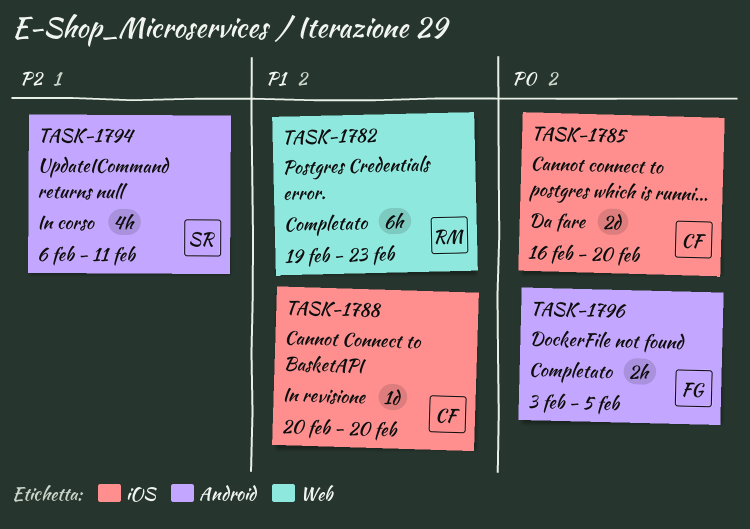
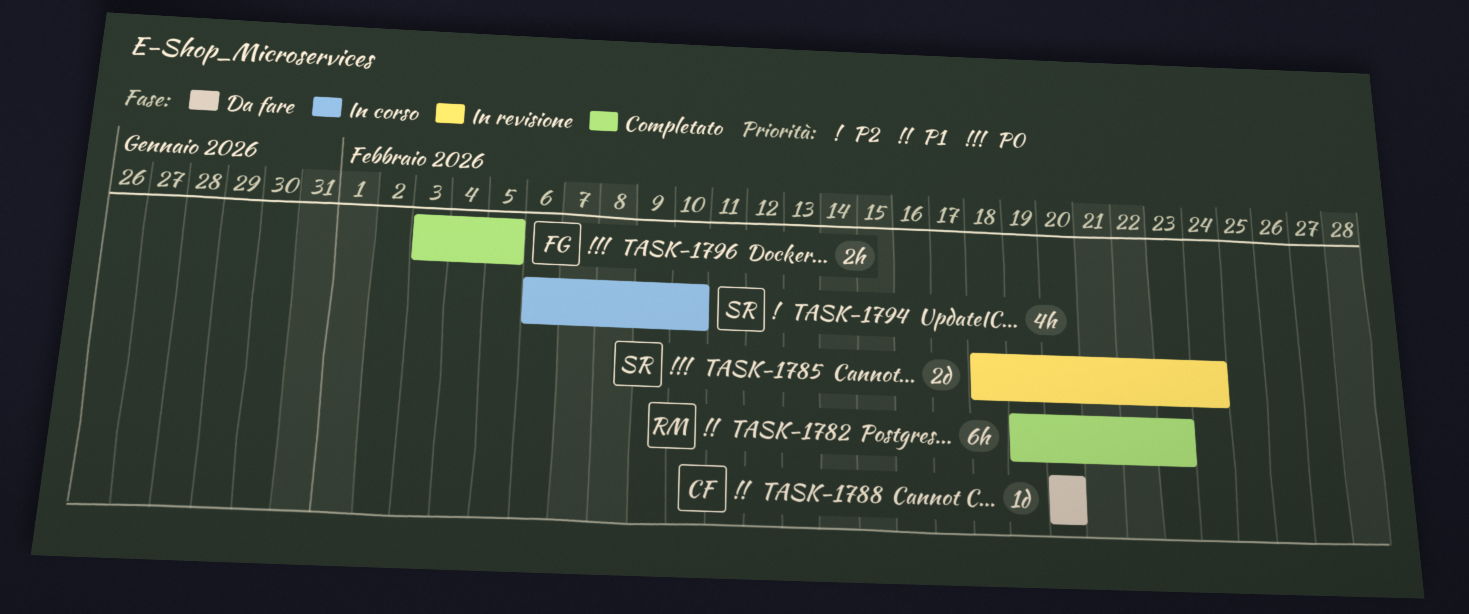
TASK-1785, status: Da fare -> In revisione
TASK-1785, owner: CF -> SR
TASK-1785, start: Feb 16 -> Feb 18
TASK-1785, due: Feb 20 -> Feb 24
TASK-1788, status: In revisione -> Da fare
TASK-1794, due: Feb 11 -> Feb 10

